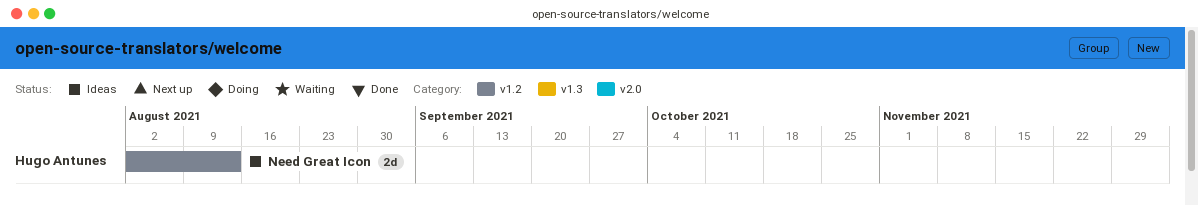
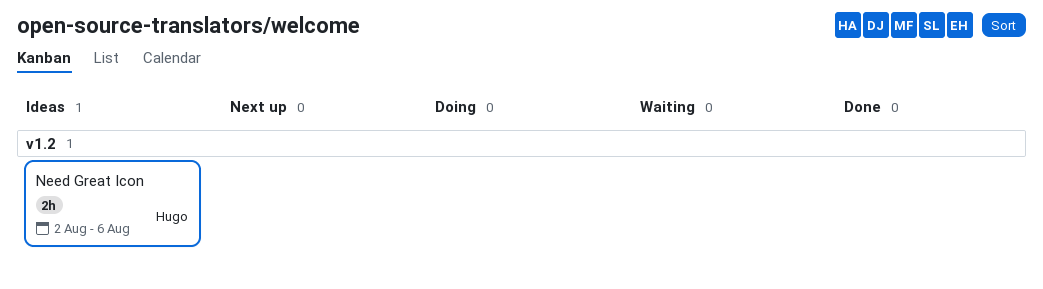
Need Great Icon, estimate: 2d -> 2h
Need Great Icon, due: Aug 13 -> Aug 6

